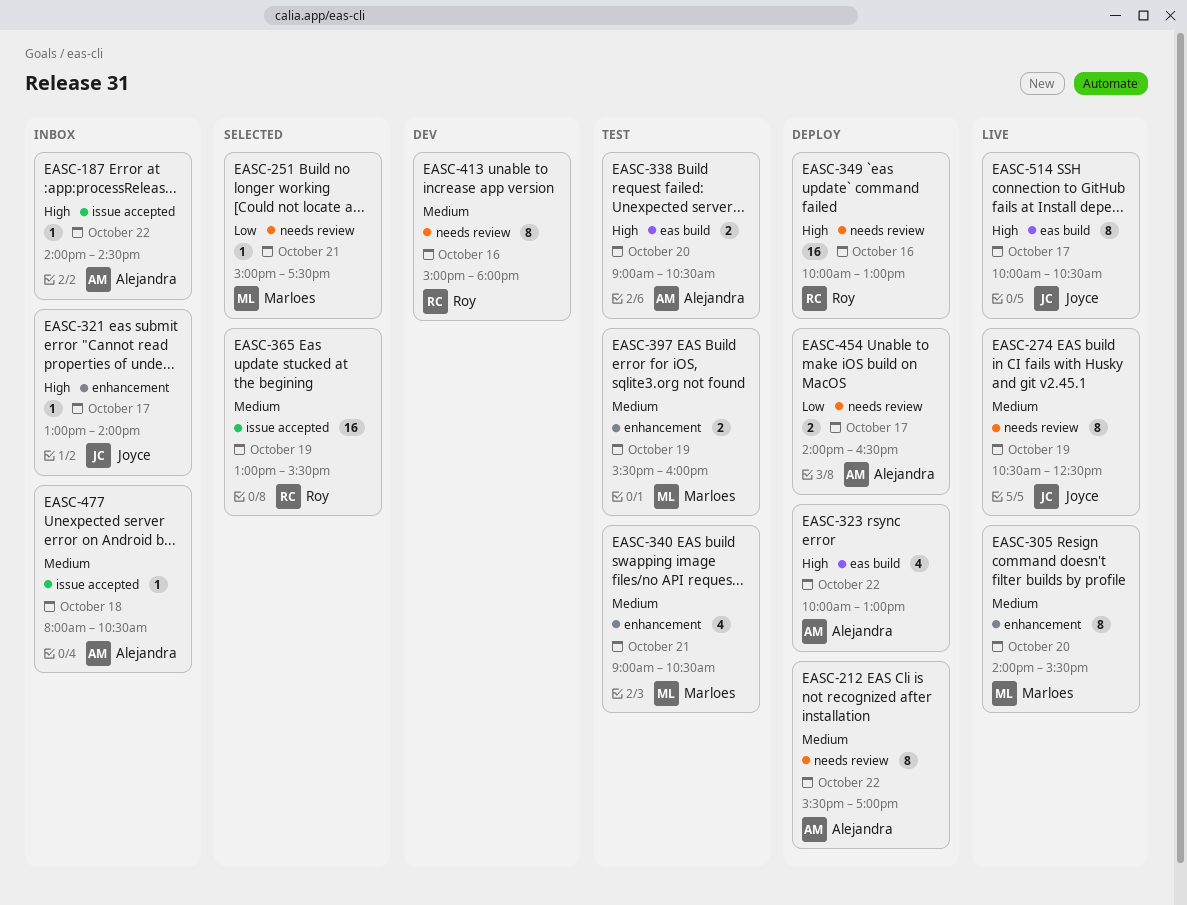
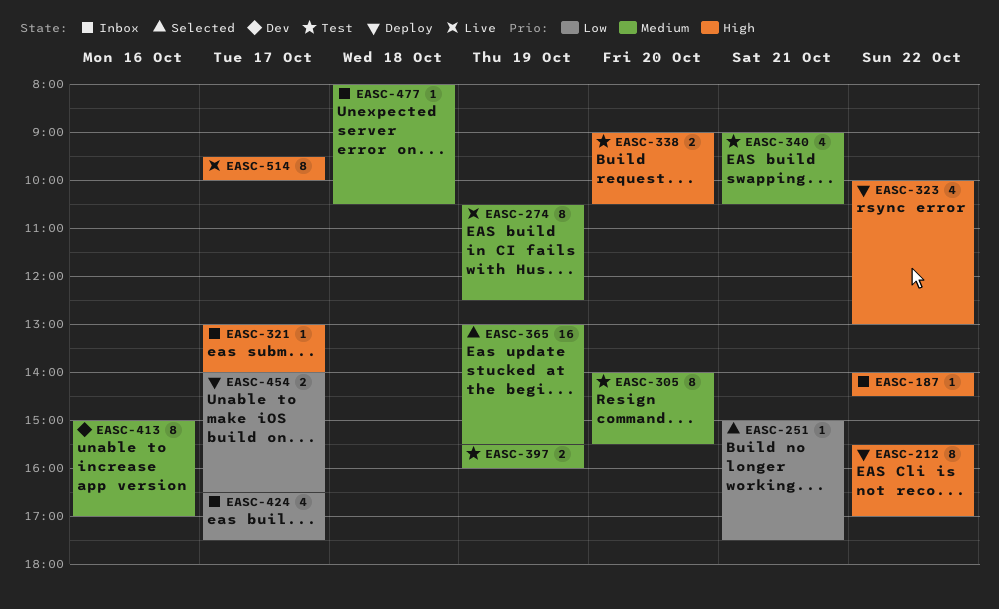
EASC-212, priority: Medium -> High
EASC-305, status: Live -> Test
EASC-349: present -> none
EASC-413, ends: 18:00 -> 17:00
EASC-424: none -> present
EASC-514, begins: 10:00 -> 09:30
EASC-514, ends: 10:30 -> 10:00

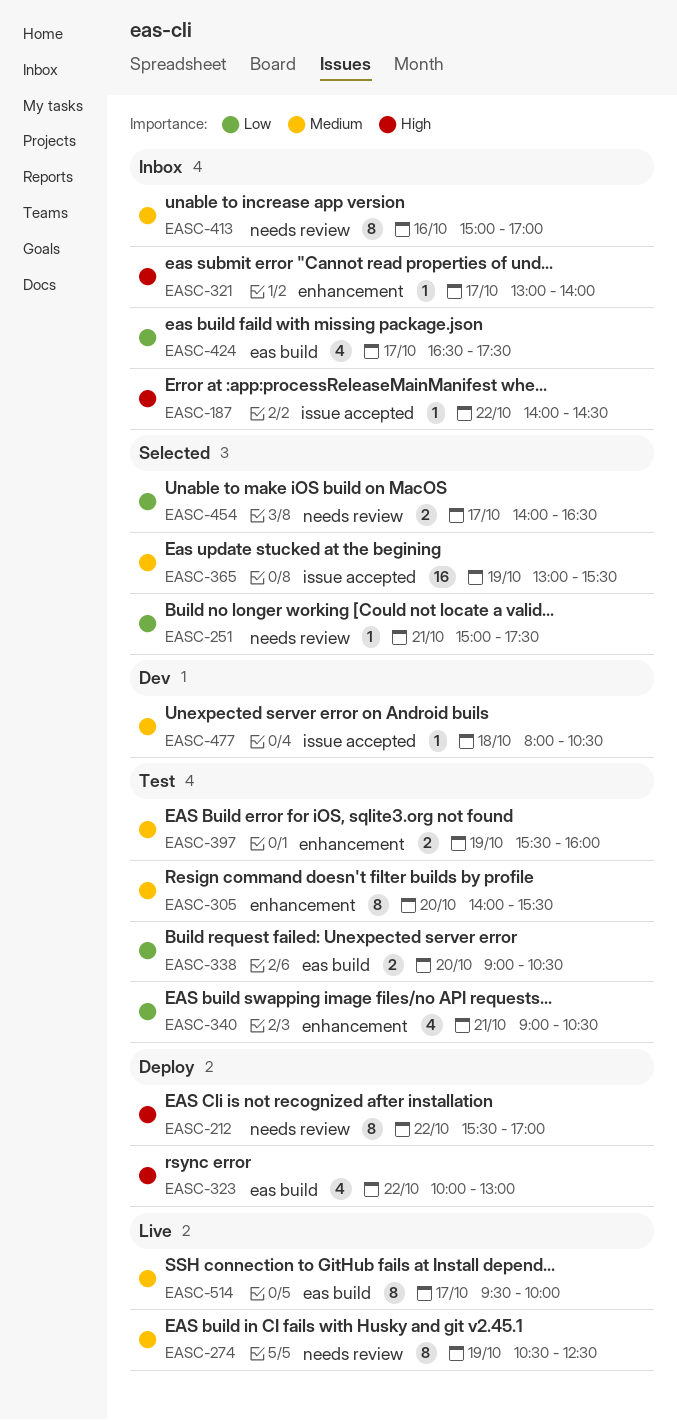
EASC-338, priority: High -> Low
EASC-340, priority: Medium -> Low
EASC-413, status: Dev -> Inbox
EASC-454, status: Deploy -> Selected
EASC-477, status: Inbox -> Dev
EASC-514, priority: High -> Medium

